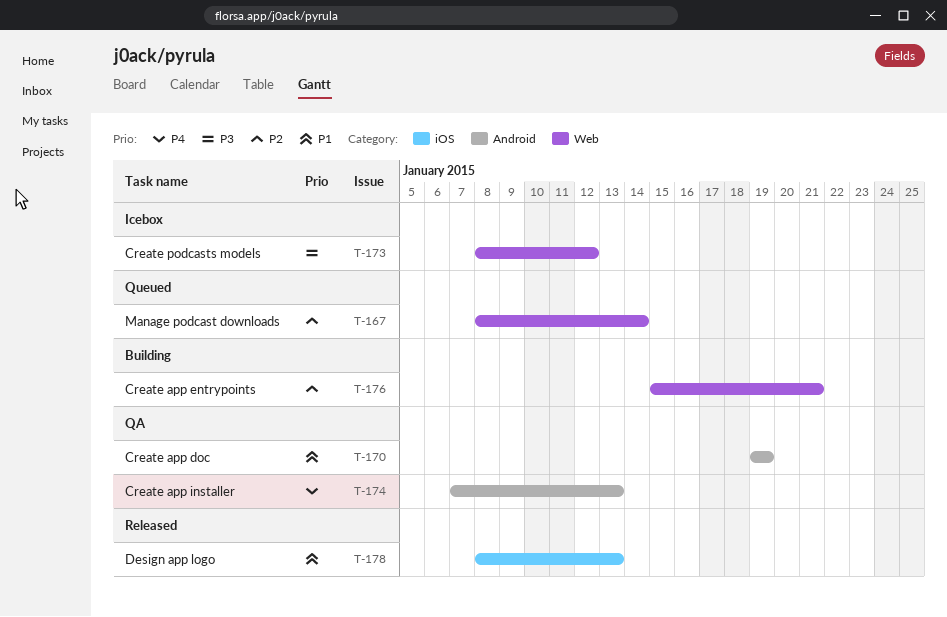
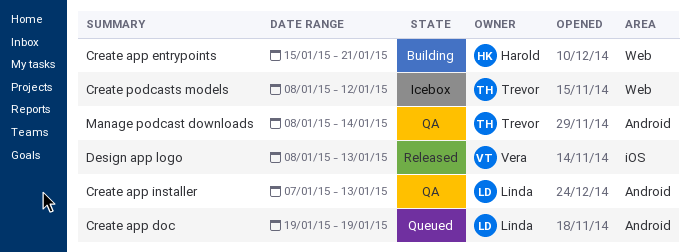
Create app doc, status: QA -> Queued
Manage podcast downloads, status: Queued -> QA
Manage podcast downloads, label: Web -> Android

